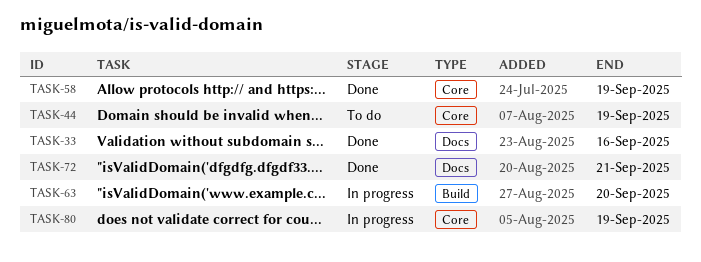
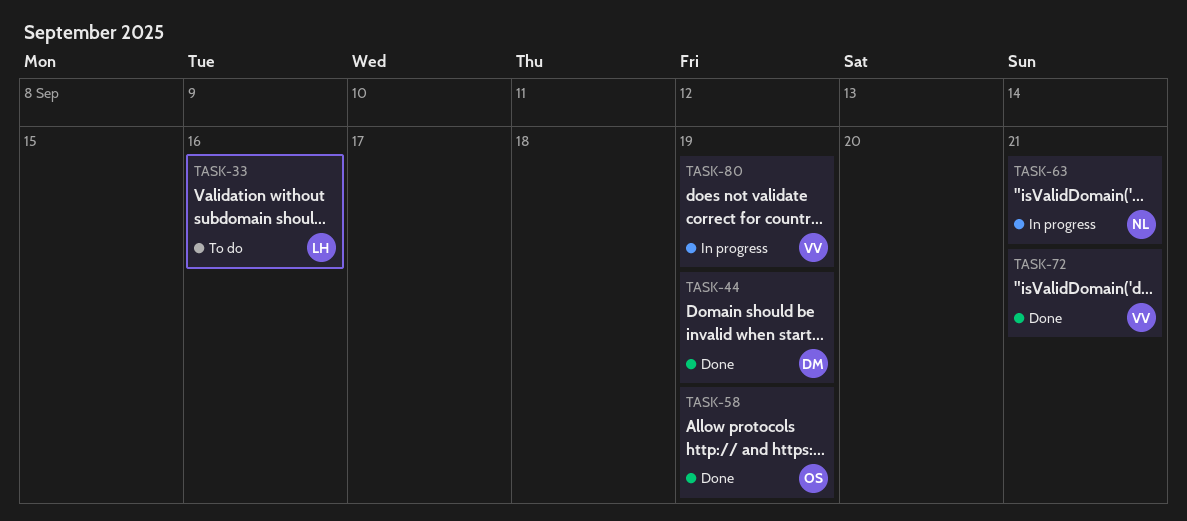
TASK-33, status: Done -> To do
TASK-44, status: To do -> Done
TASK-63, due: Sep 20 -> Sep 21

